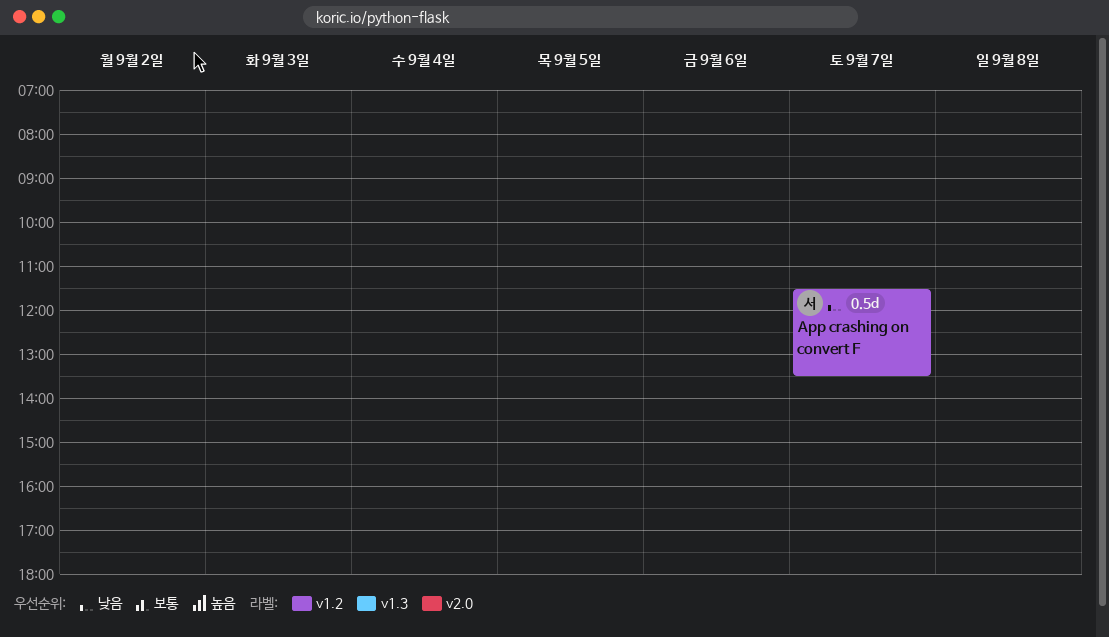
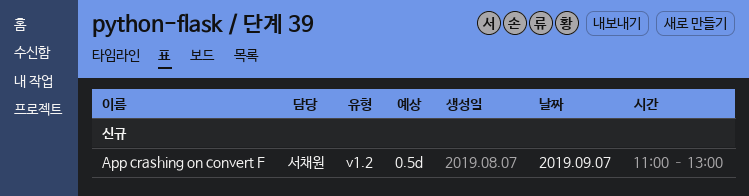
App crashing on convert F, begins: 11:30 -> 11:00
App crashing on convert F, ends: 13:30 -> 13:00

